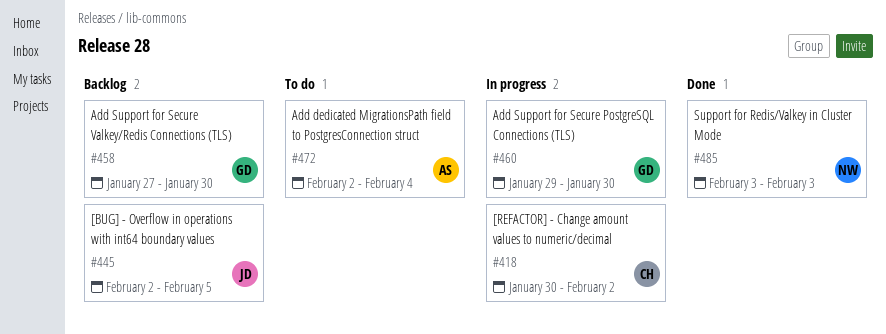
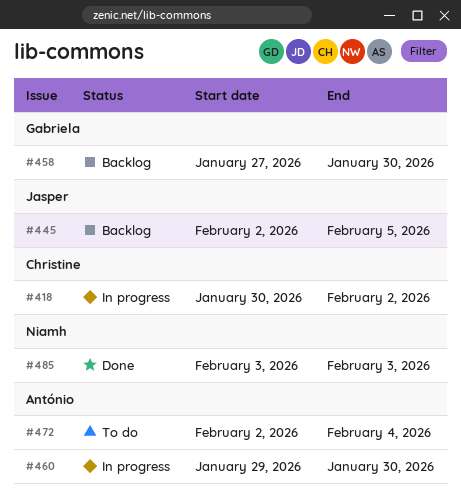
#460, owner: Gabriela -> António

